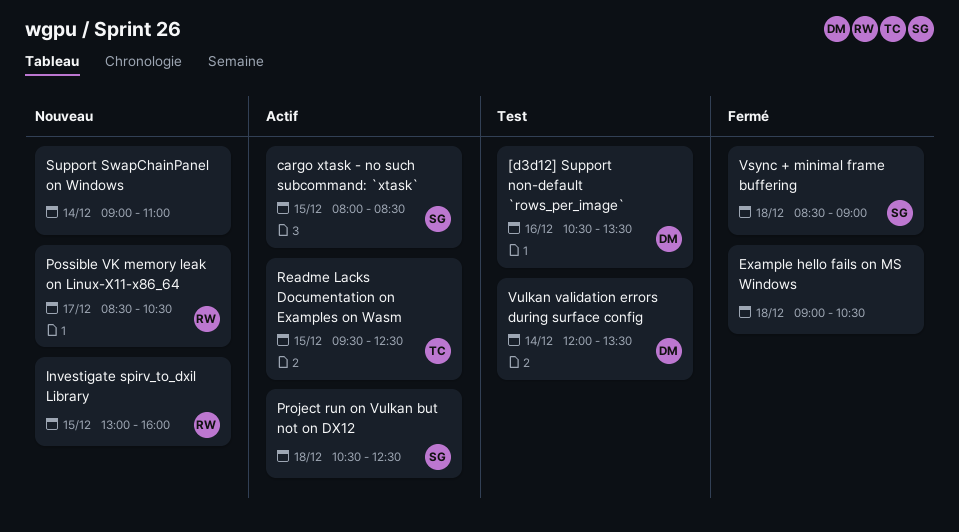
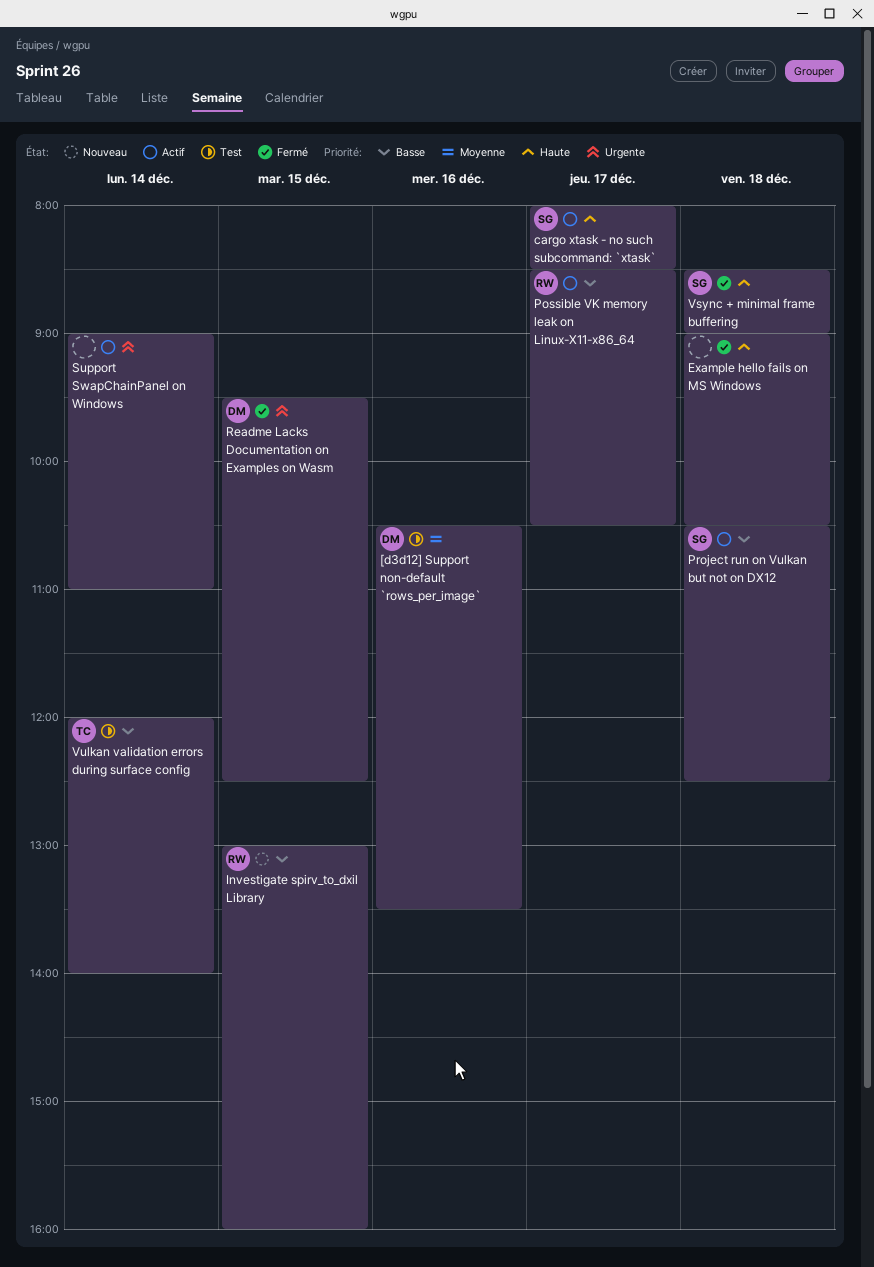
cargo xtask - no such subcommand: `xtask`, day: Dec 15 -> Dec 17
Possible VK memory leak on Linux-X11-x86_64, status: Nouveau -> Actif
Readme Lacks Documentation on Examples on Wasm, status: Actif -> Fermé
Readme Lacks Documentation on Examples on Wasm, owner: TC -> DM
Support SwapChainPanel on Windows, status: Nouveau -> Actif
Vulkan validation errors during surface config, owner: DM -> TC
Vulkan validation errors during surface config, ends: 13:30 -> 14:00

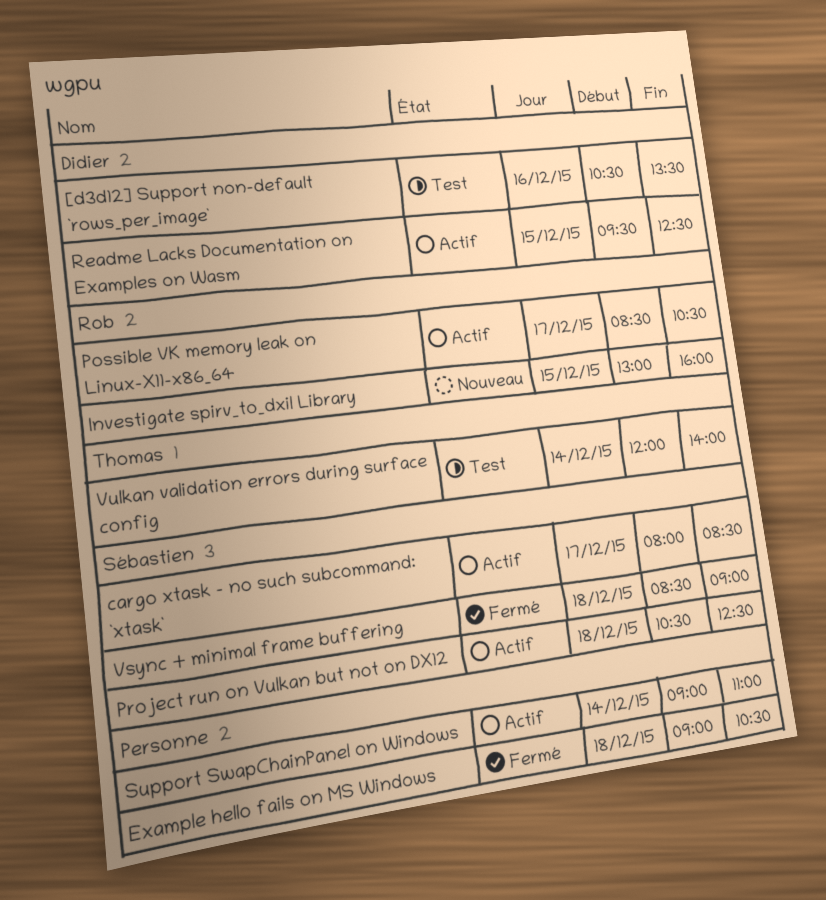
Readme Lacks Documentation on Examples on Wasm, status: Fermé -> Actif

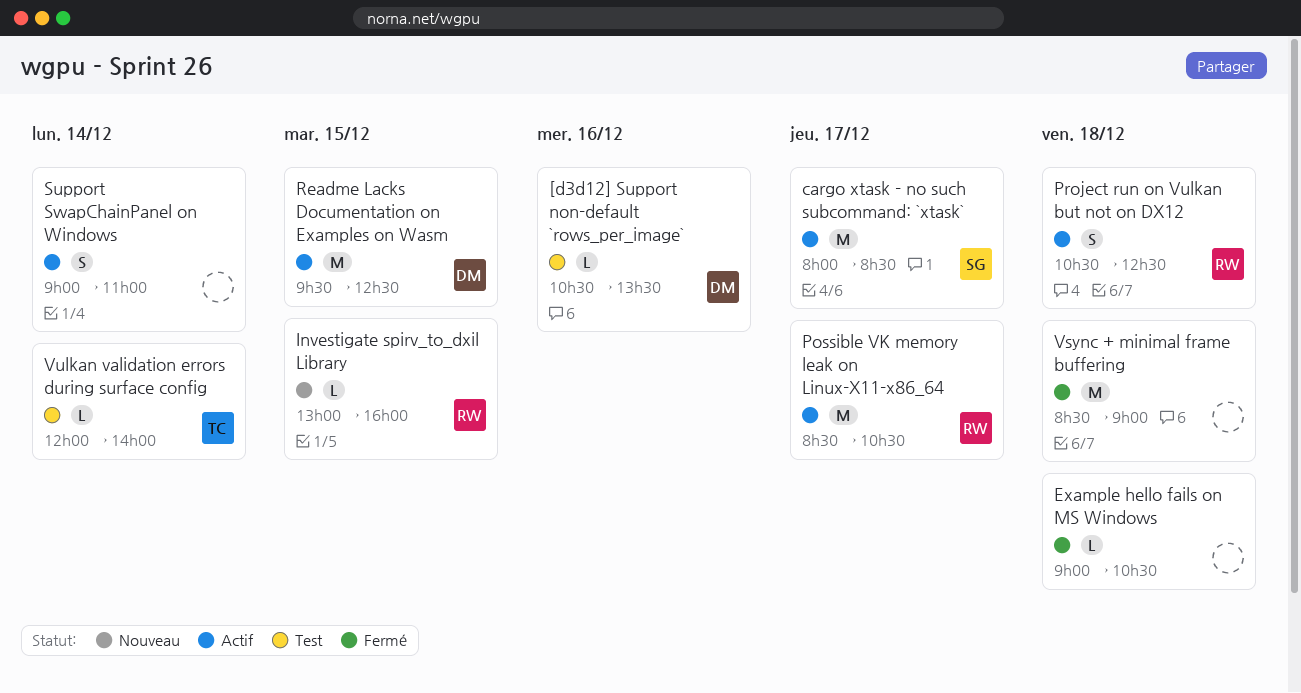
Project run on Vulkan but not on DX12, owner: Sébastien -> Rob
Vsync + minimal frame buffering, owner: Sébastien -> none

